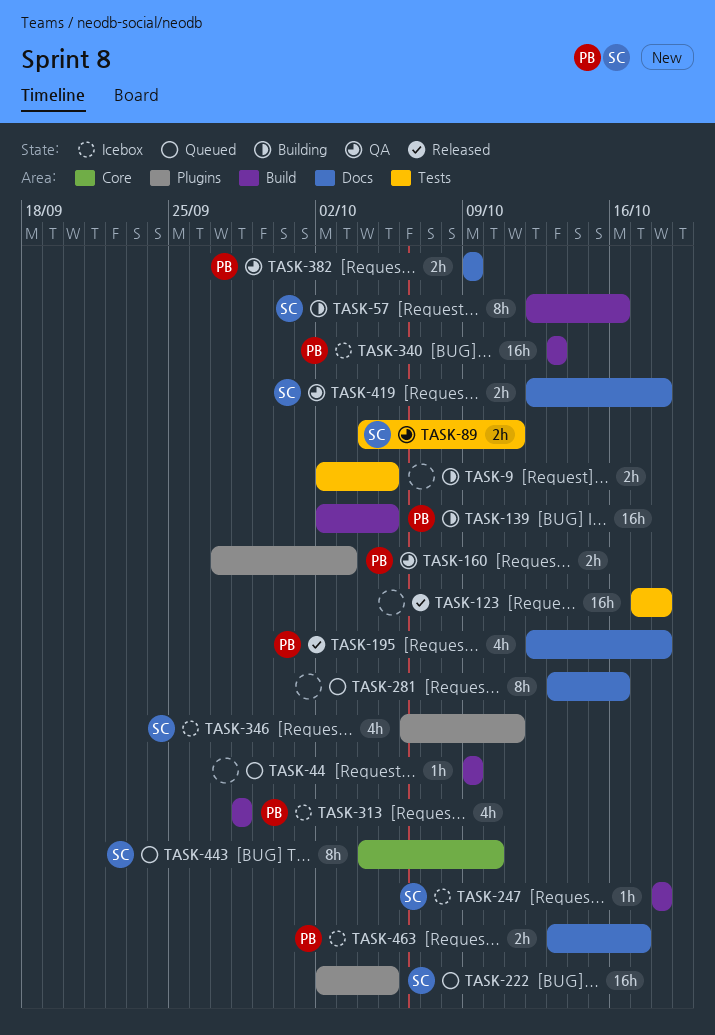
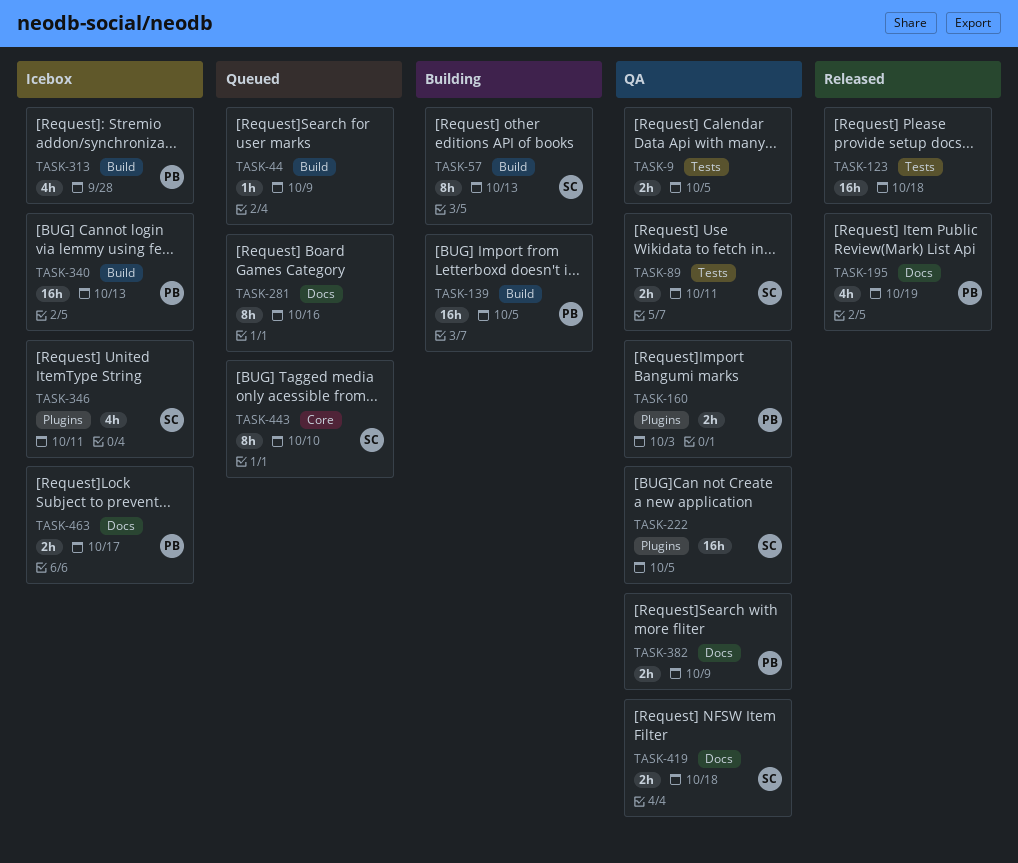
TASK-9, status: Building -> QA
TASK-57, due: Oct 16 -> Oct 13
TASK-195, due: Oct 18 -> Oct 19
TASK-222, status: Queued -> QA
TASK-247: present -> none

